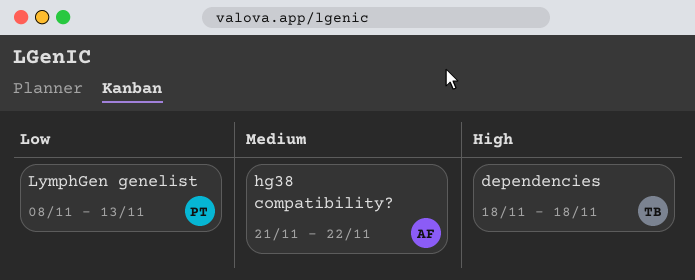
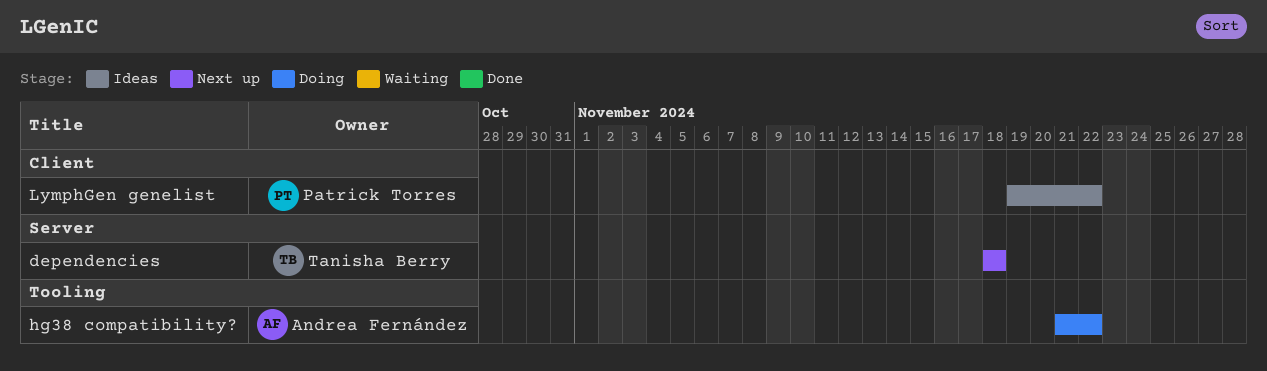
LymphGen genelist, start: Nov 8 -> Nov 19
LymphGen genelist, due: Nov 13 -> Nov 22

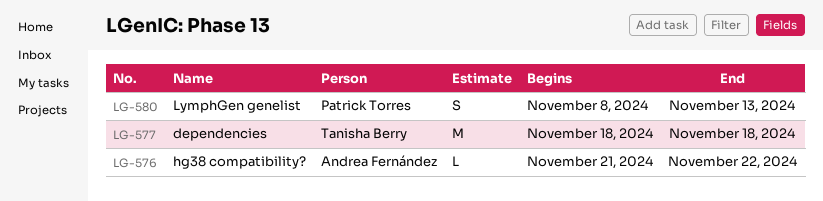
LymphGen genelist, start: Nov 19 -> Nov 8
LymphGen genelist, due: Nov 22 -> Nov 13

